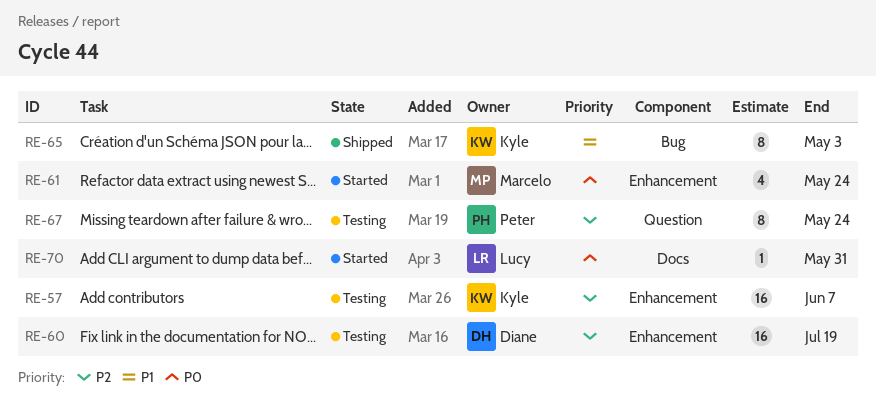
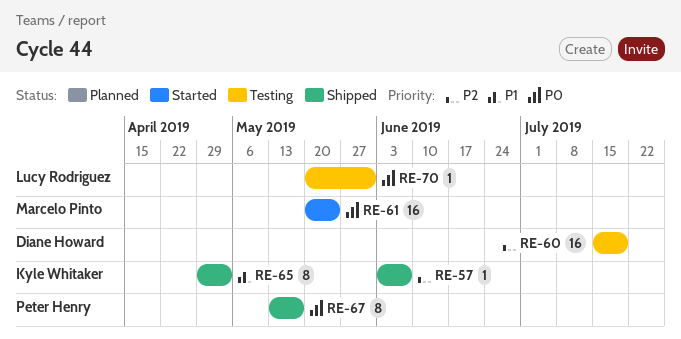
RE-57, status: Testing -> Shipped
RE-57, estimate: 16 -> 1
RE-61, estimate: 4 -> 16
RE-67, status: Testing -> Shipped
RE-67, priority: P2 -> P0
RE-67, due: May 24 -> May 17
RE-70, status: Started -> Testing

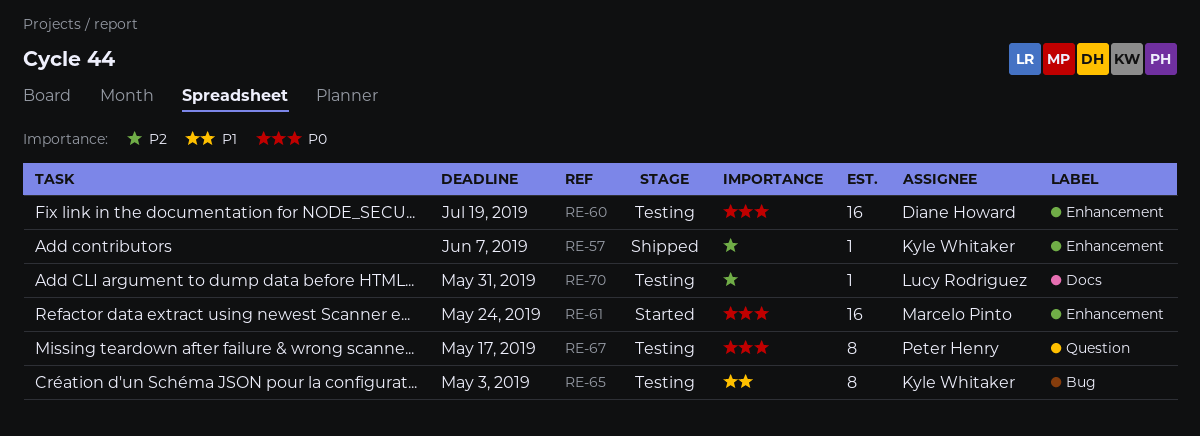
RE-60, priority: P2 -> P0
RE-65, status: Shipped -> Testing
RE-67, status: Shipped -> Testing
RE-70, priority: P0 -> P2

